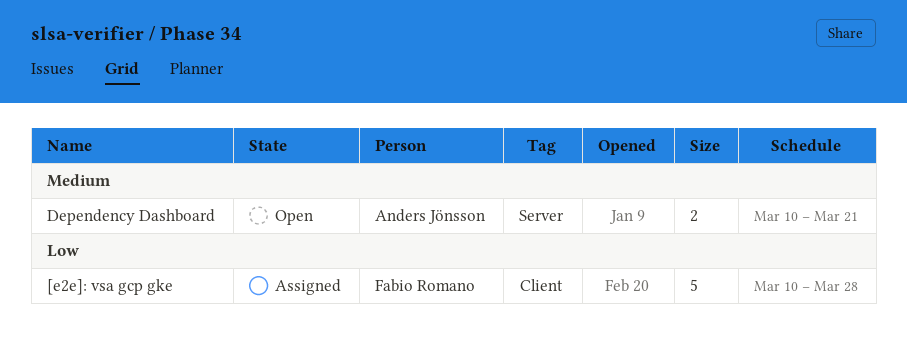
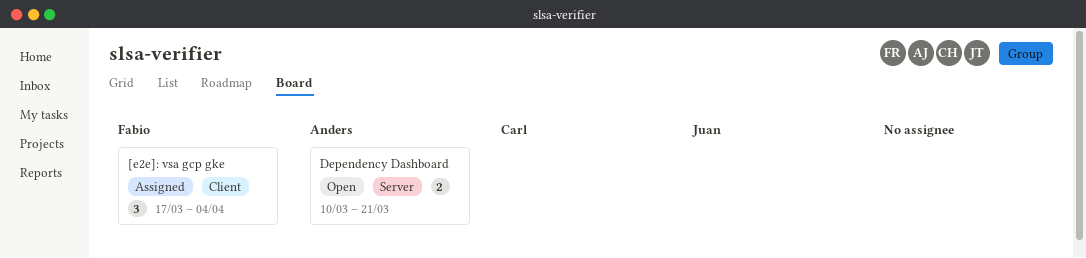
[e2e]: vsa gcp gke, estimate: 5 -> 3
[e2e]: vsa gcp gke, start: Mar 10 -> Mar 17
[e2e]: vsa gcp gke, due: Mar 28 -> Apr 4

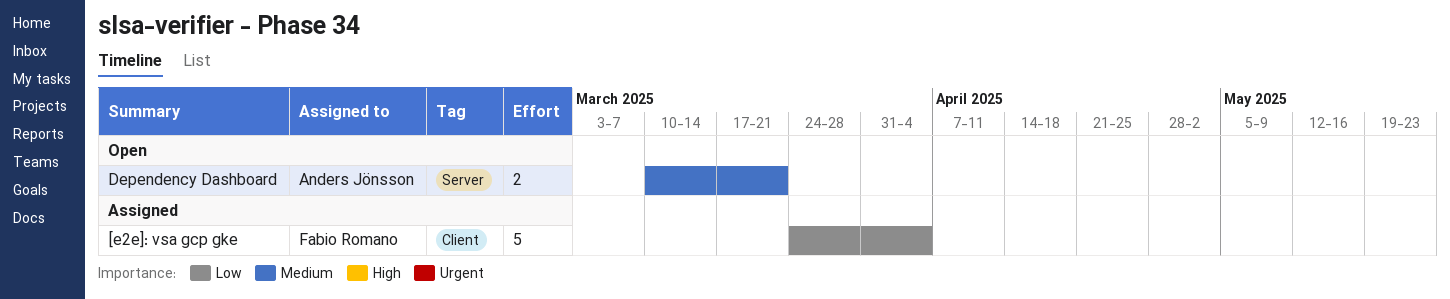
[e2e]: vsa gcp gke, estimate: 3 -> 5
[e2e]: vsa gcp gke, start: Mar 17 -> Mar 24

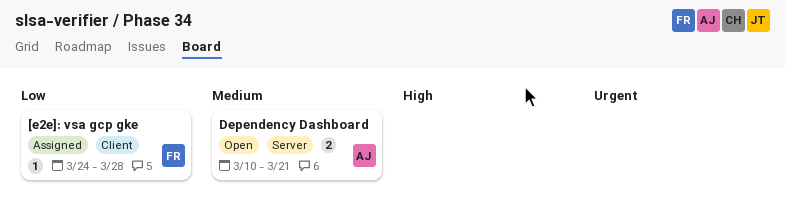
[e2e]: vsa gcp gke, estimate: 5 -> 1
[e2e]: vsa gcp gke, due: Apr 4 -> Mar 28

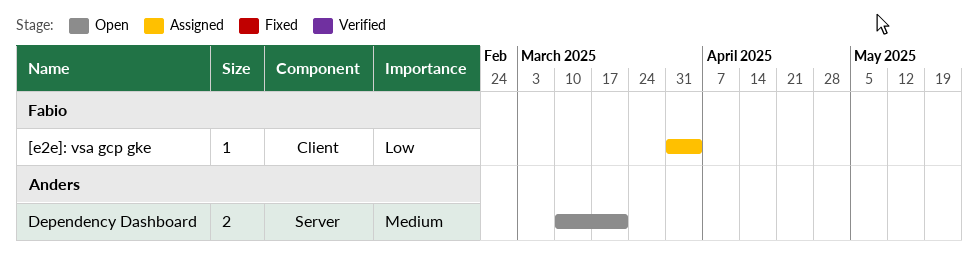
[e2e]: vsa gcp gke, start: Mar 24 -> Mar 31
[e2e]: vsa gcp gke, due: Mar 28 -> Apr 4

